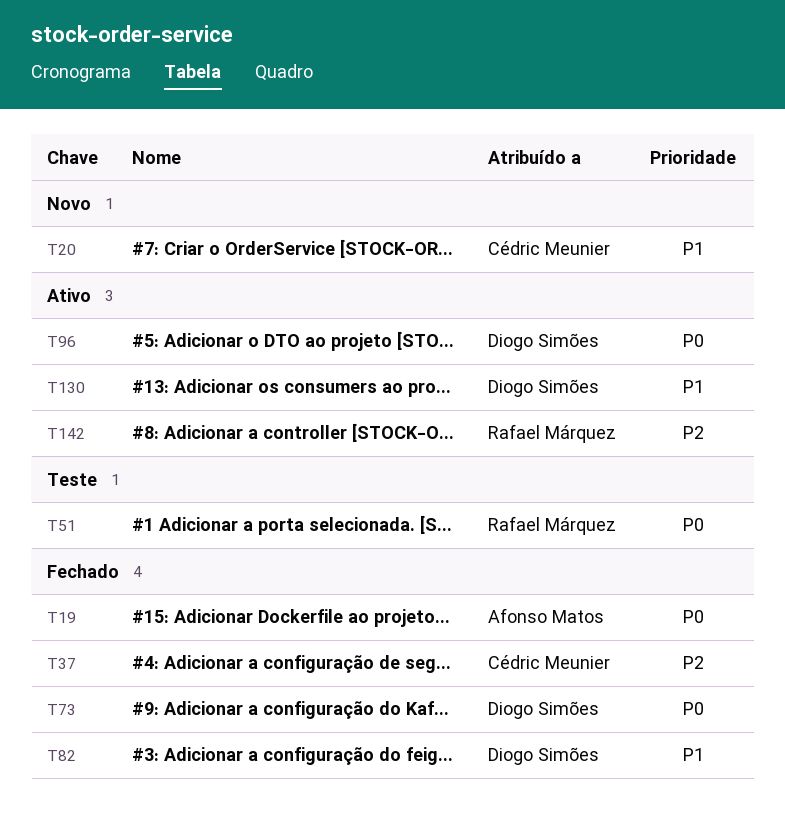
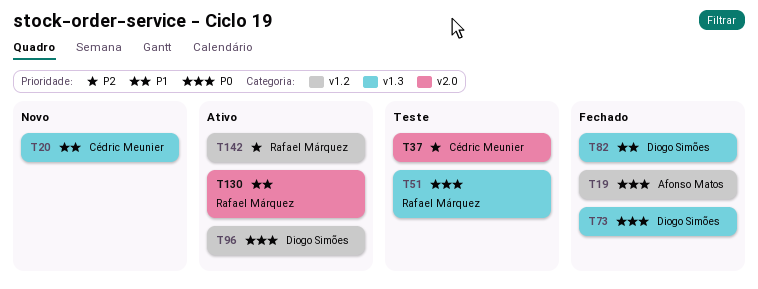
T37, status: Fechado -> Teste
T130, owner: Diogo Simões -> Rafael Márquez

